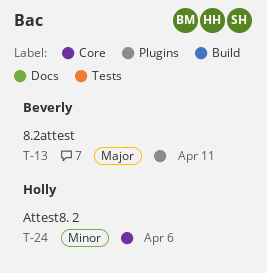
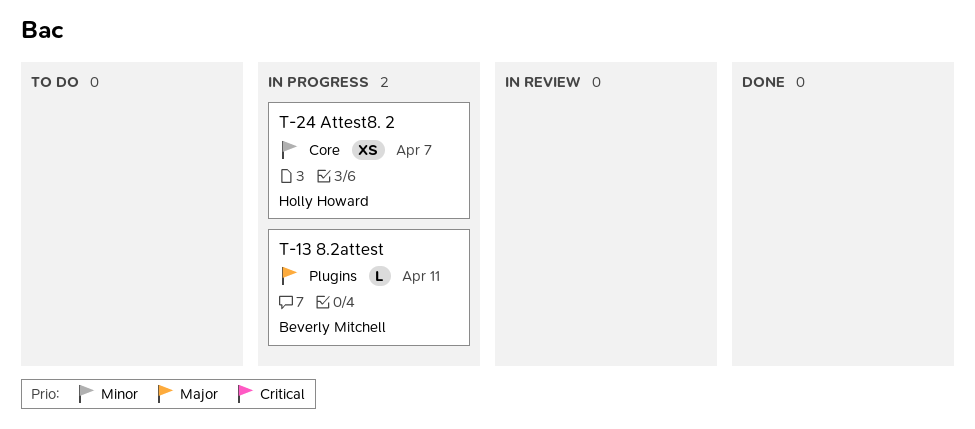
T-24, due: Apr 6 -> Apr 7

